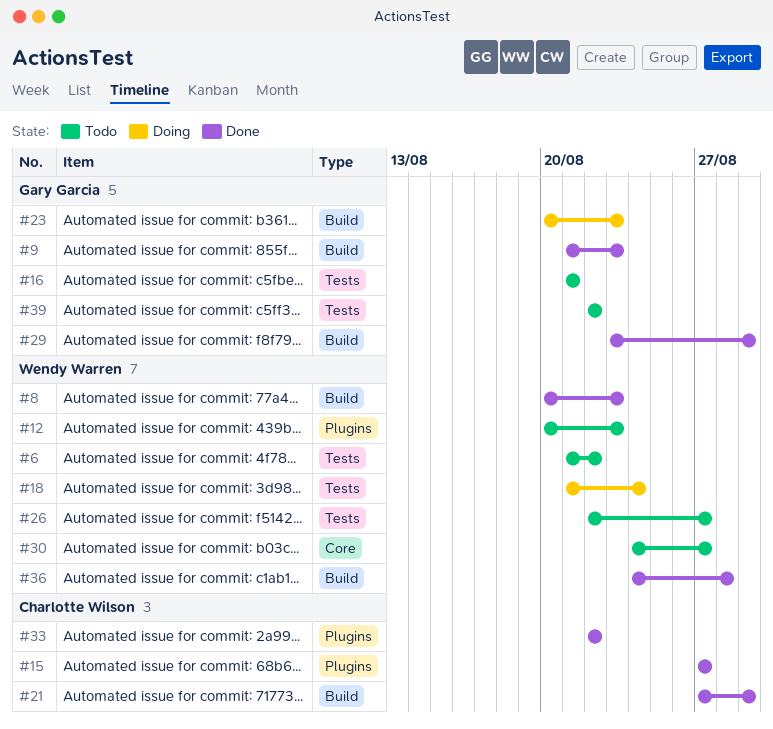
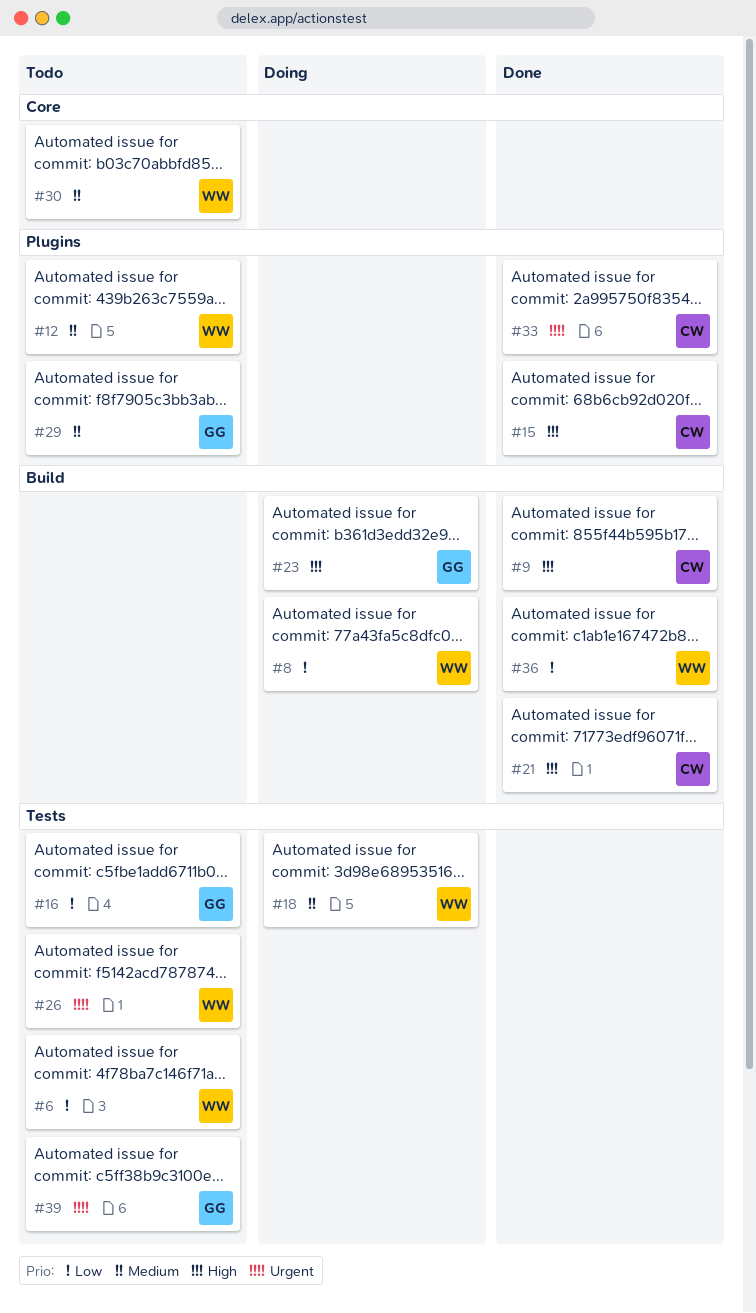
#8, status: Done -> Doing
#9, owner: Gary Garcia -> Charlotte Wilson
#29, status: Done -> Todo
#29, label: Build -> Plugins

